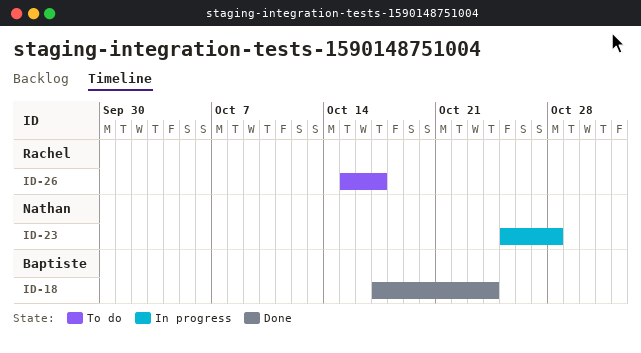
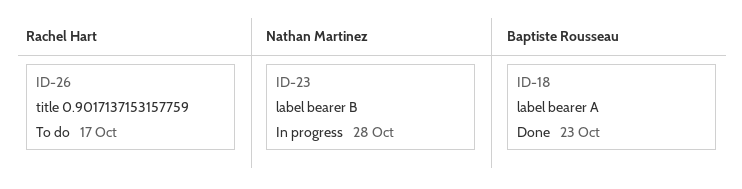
ID-18, due: Oct 24 -> Oct 23

